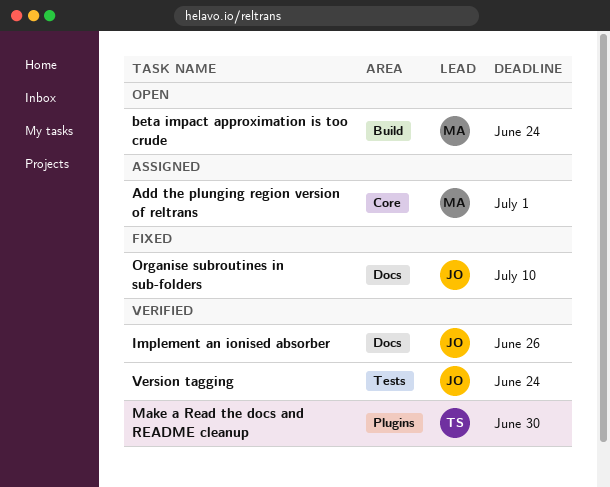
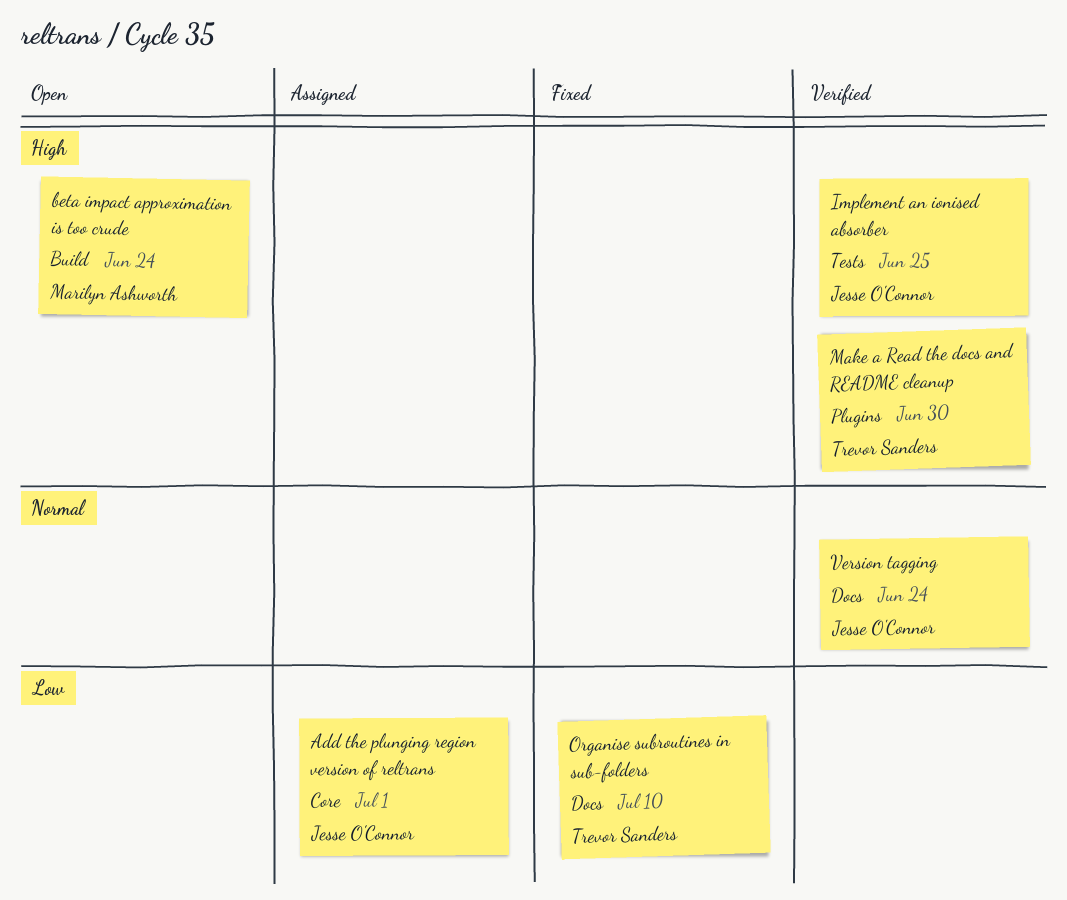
Add the plunging region version of reltrans, owner: Marilyn Ashworth -> Jesse O'Connor
Implement an ionised absorber, label: Docs -> Tests
Implement an ionised absorber, due: Jun 26 -> Jun 25
Organise subroutines in sub-folders, owner: Jesse O'Connor -> Trevor Sanders
Version tagging, label: Tests -> Docs

